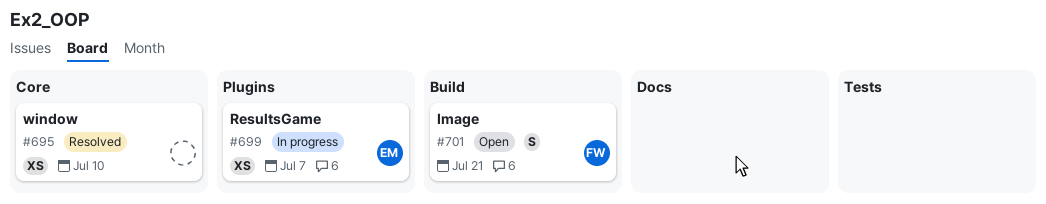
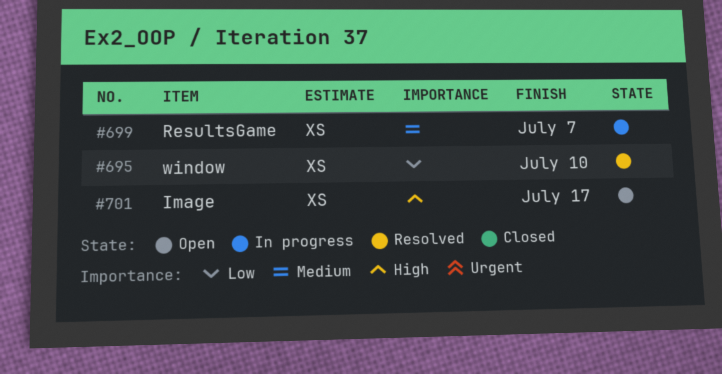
#701, estimate: S -> XS
#701, due: Jul 21 -> Jul 17

